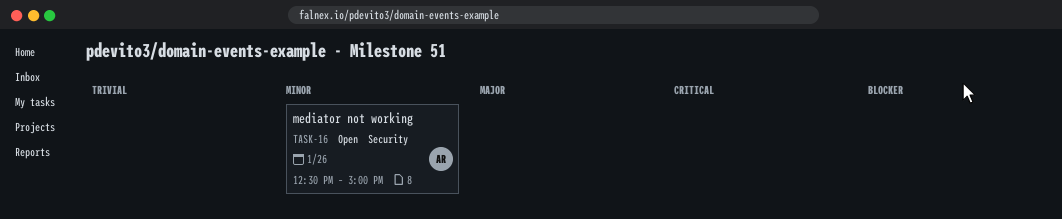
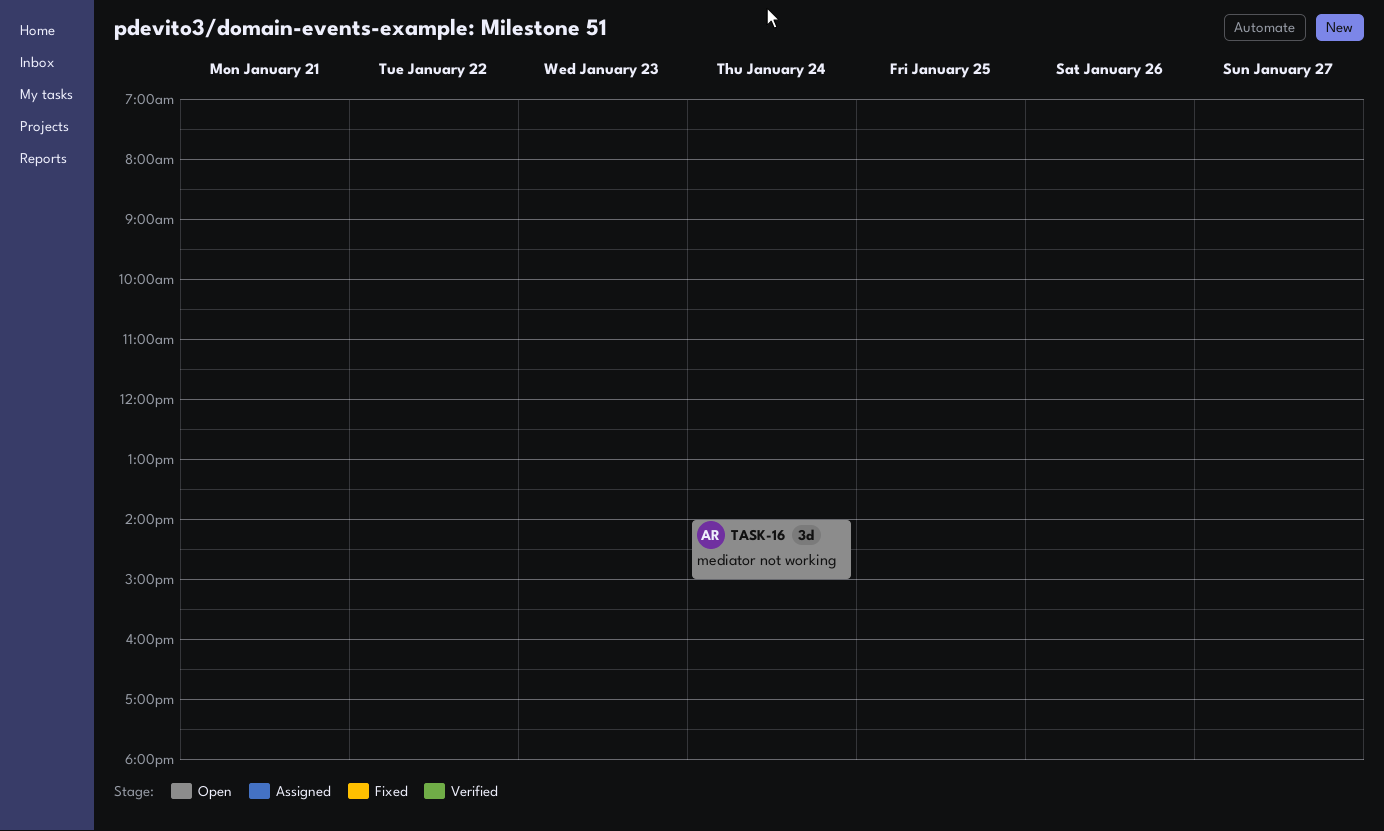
TASK-16, day: Jan 26 -> Jan 24
TASK-16, begins: 12:30 -> 14:00

